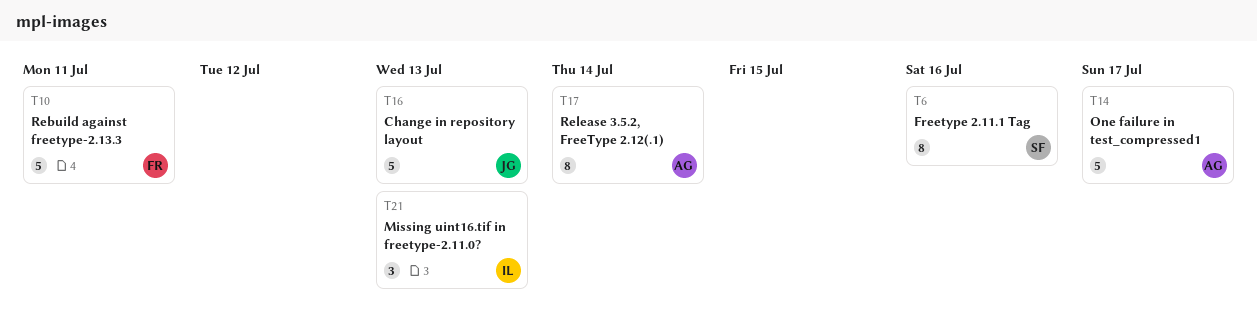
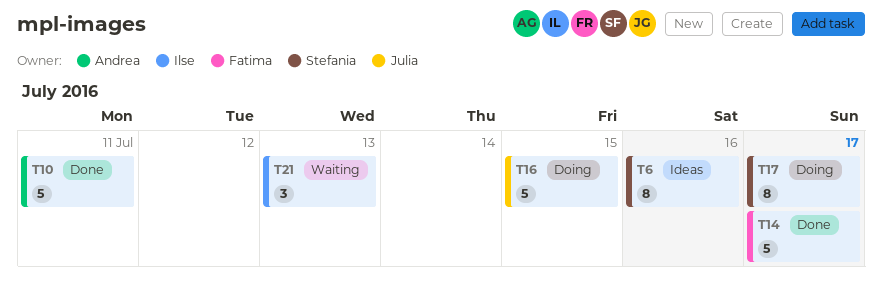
T10, owner: Fatima -> Andrea
T14, owner: Andrea -> Fatima
T16, due: Jul 13 -> Jul 15
T17, owner: Andrea -> Stefania
T17, due: Jul 14 -> Jul 17

